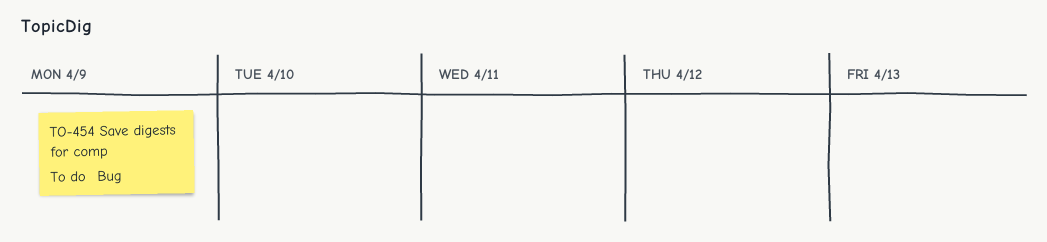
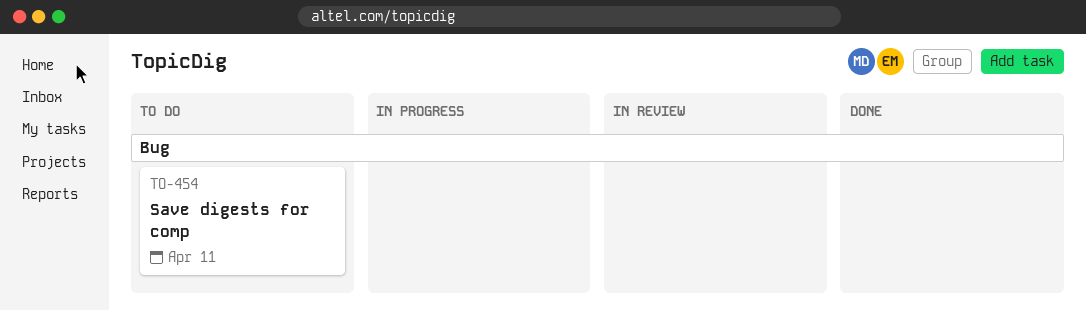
TO-454, due: Apr 9 -> Apr 11

